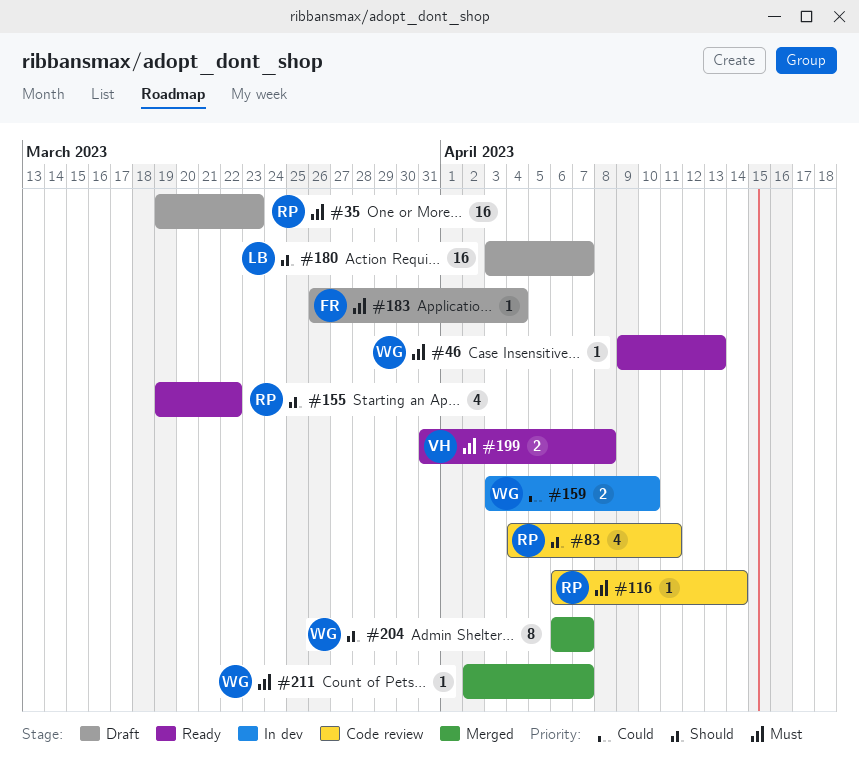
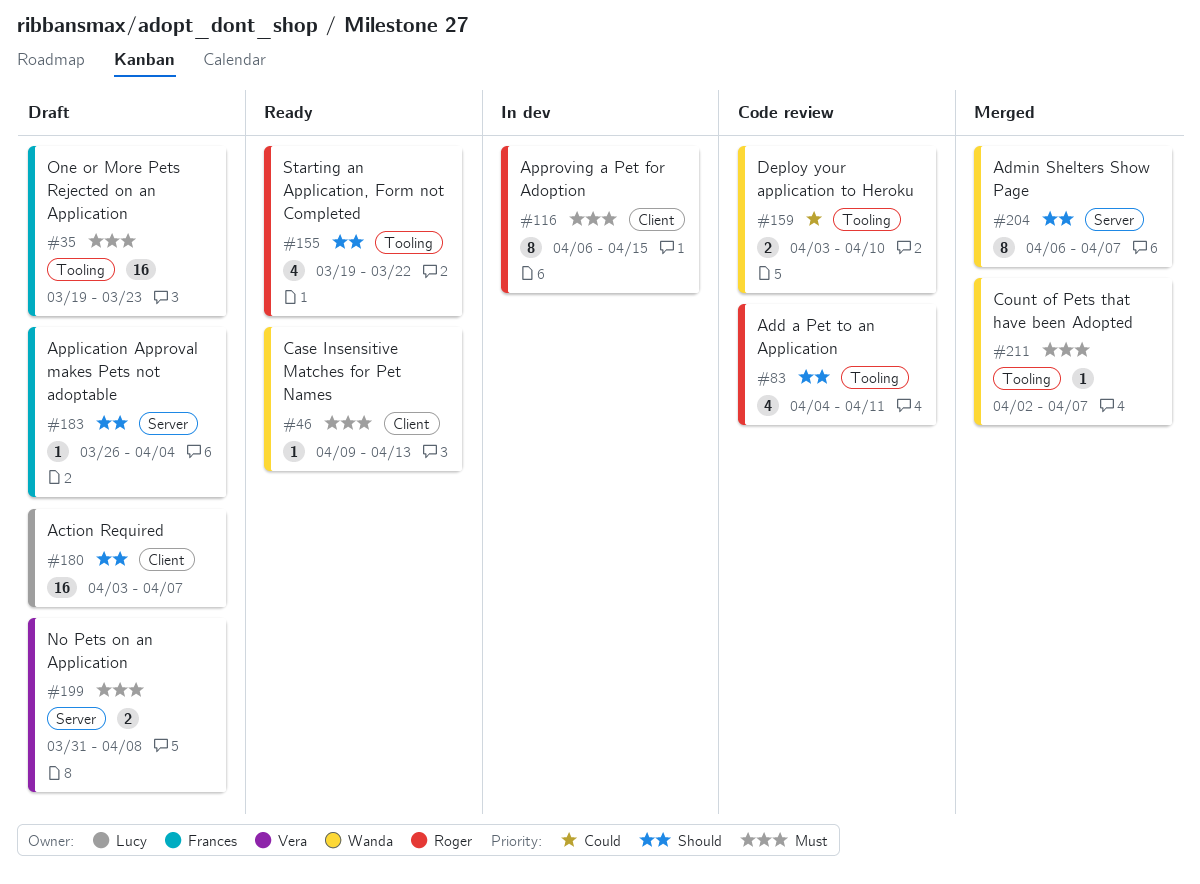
#35, owner: Roger -> Frances
#116, status: Code review -> In dev
#116, estimate: 1 -> 8
#116, due: Apr 14 -> Apr 15
#159, status: In dev -> Code review
#183, priority: Must -> Should
#199, status: Ready -> Draft

